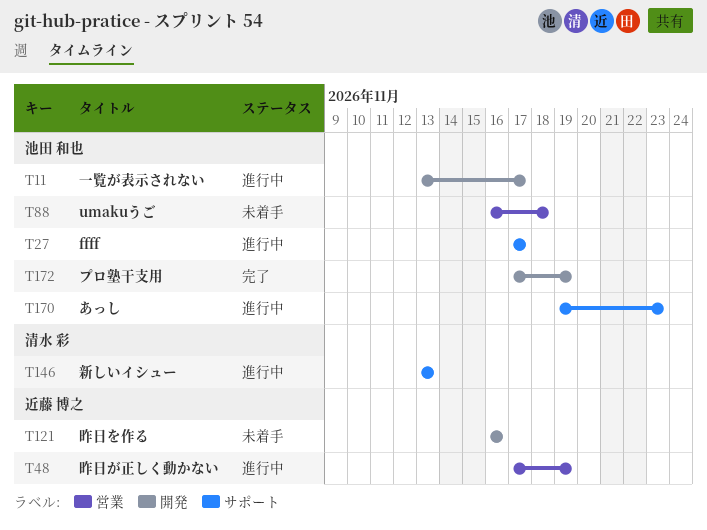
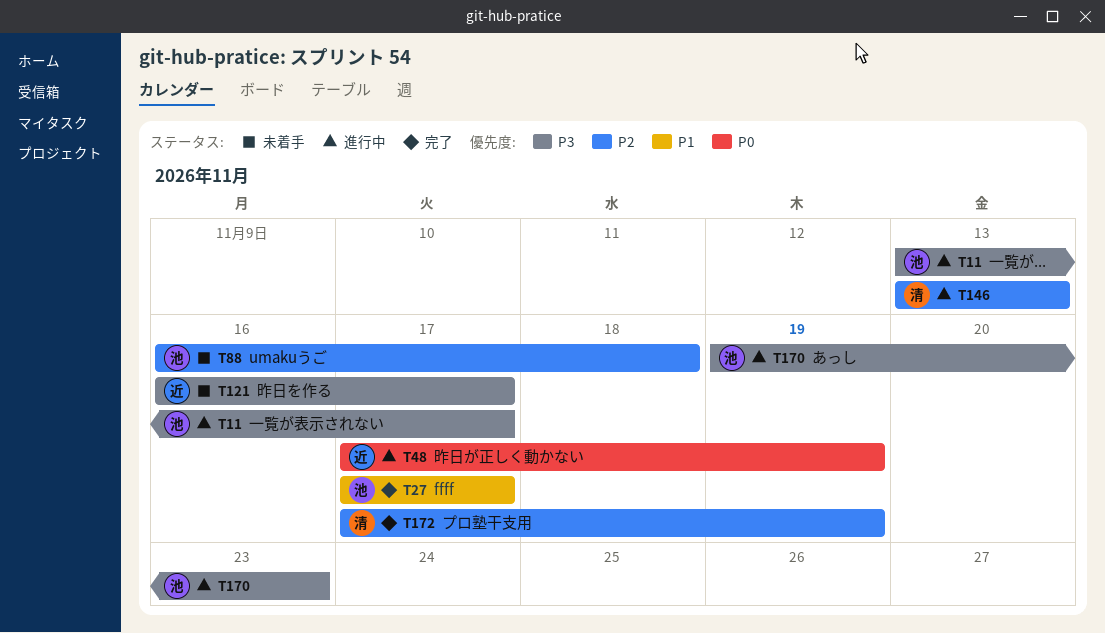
T27, status: 進行中 -> 完了
T121, due: Nov 16 -> Nov 17
T172, owner: 池田 和也 -> 清水 彩

